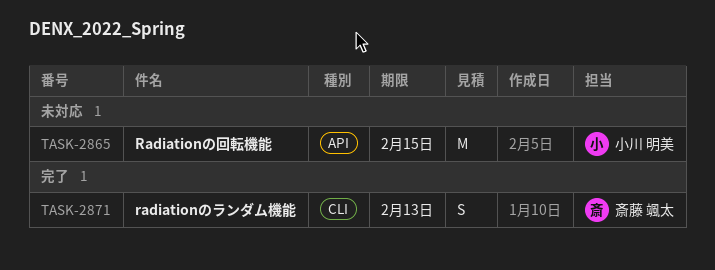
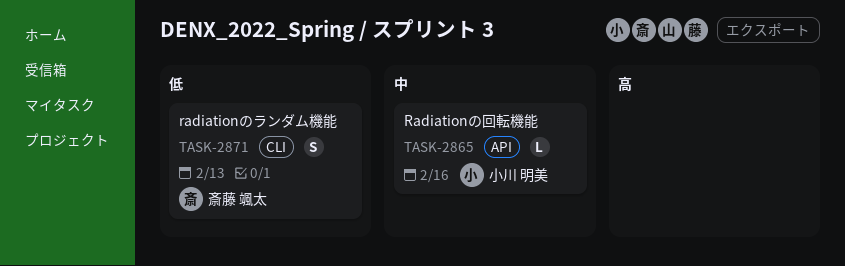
TASK-2865, estimate: M -> L
TASK-2865, due: Feb 15 -> Feb 16

